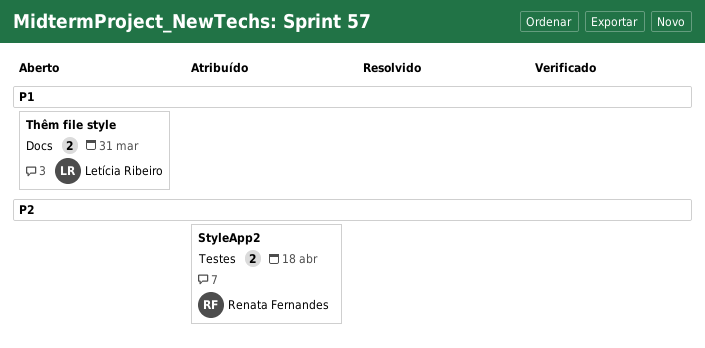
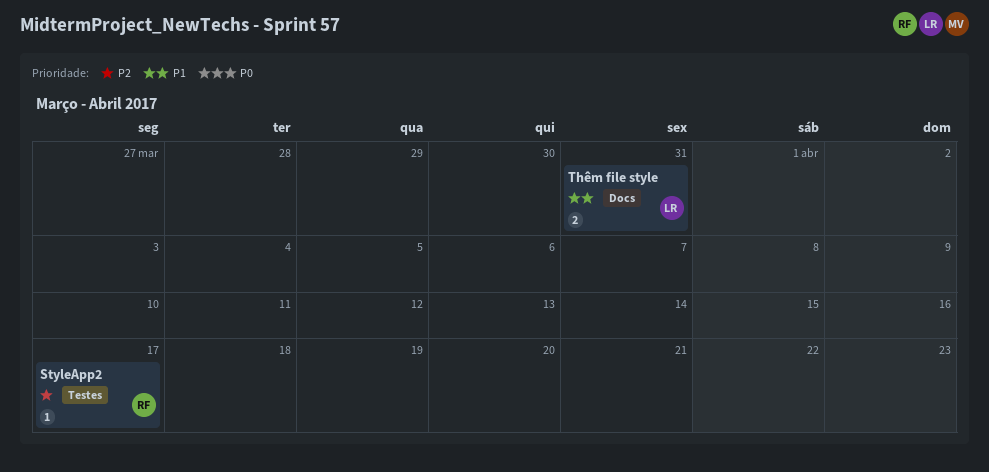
StyleApp2, estimate: 2 -> 1
StyleApp2, due: Apr 18 -> Apr 17

